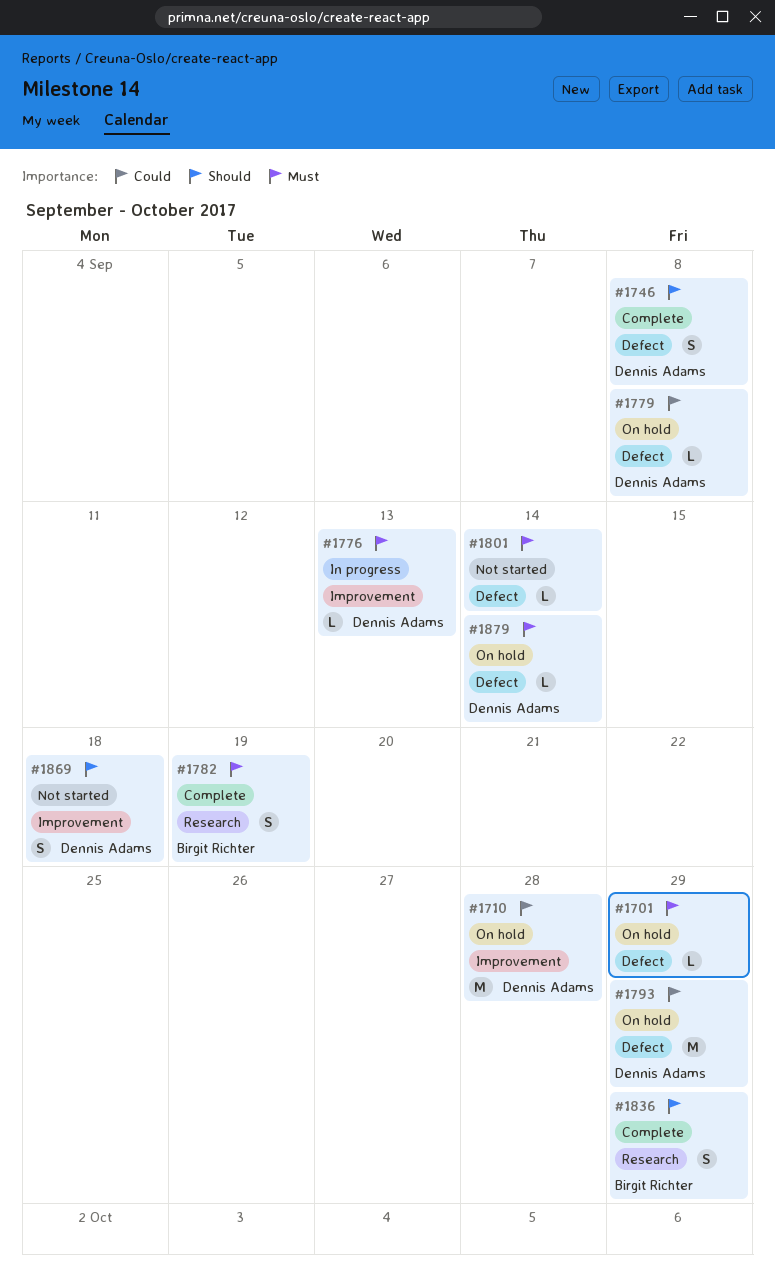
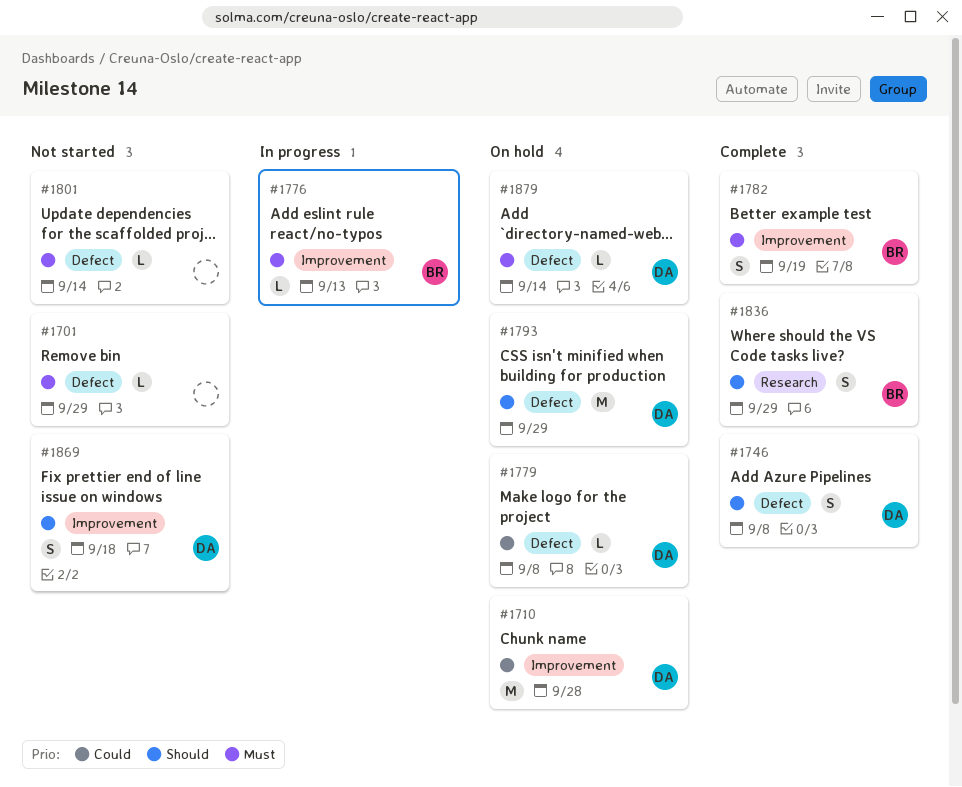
#1701, status: On hold -> Not started
#1776, owner: Dennis Adams -> Birgit Richter
#1782, label: Research -> Improvement
#1793, priority: Could -> Should

